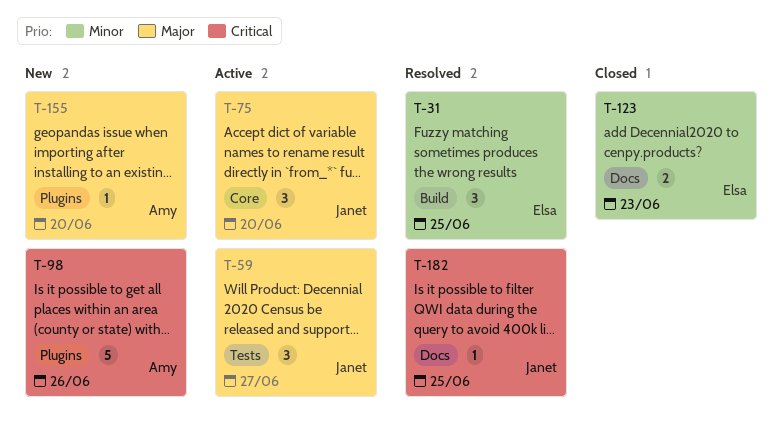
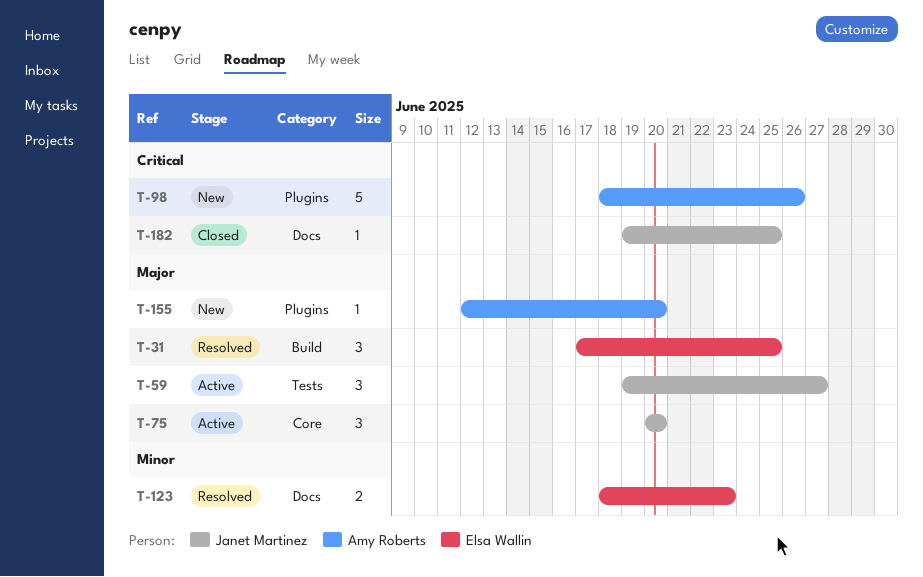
T-31, priority: Minor -> Major
T-123, status: Closed -> Resolved
T-182, status: Resolved -> Closed

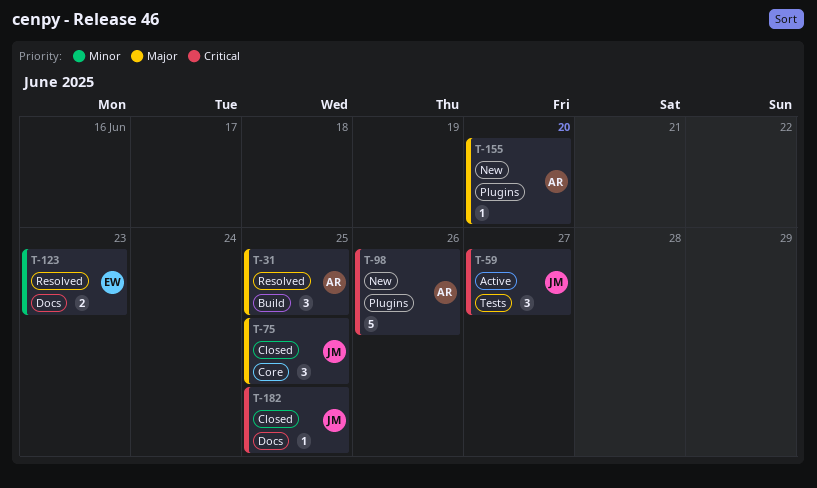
T-31, owner: Elsa Wallin -> Amy Roberts
T-59, priority: Major -> Critical
T-75, status: Active -> Closed
T-75, due: Jun 20 -> Jun 25

